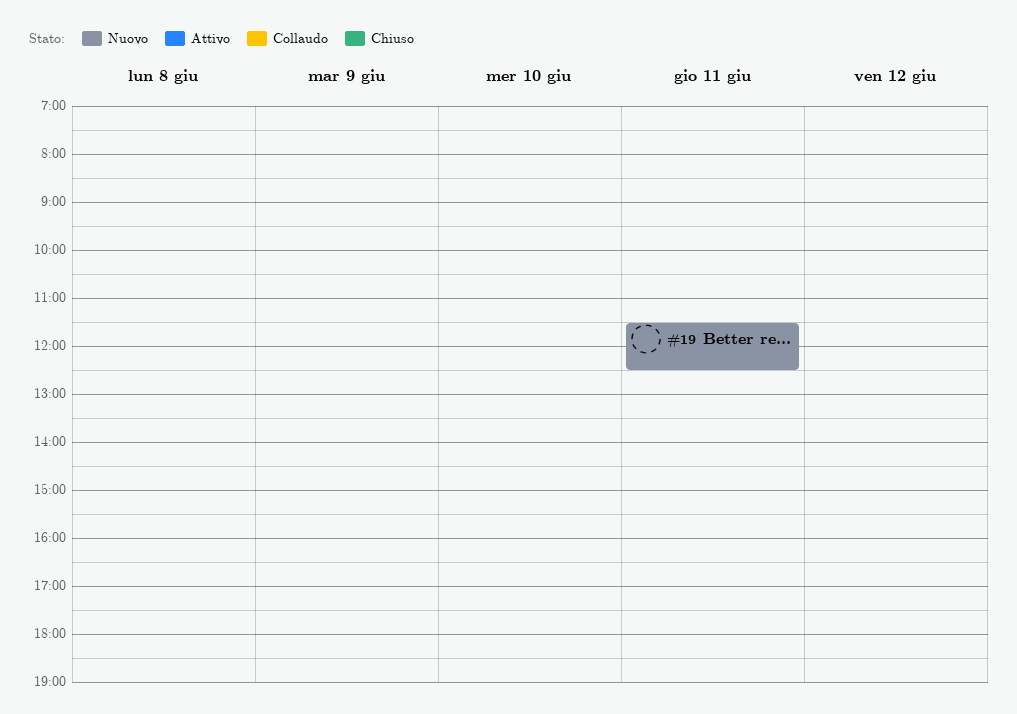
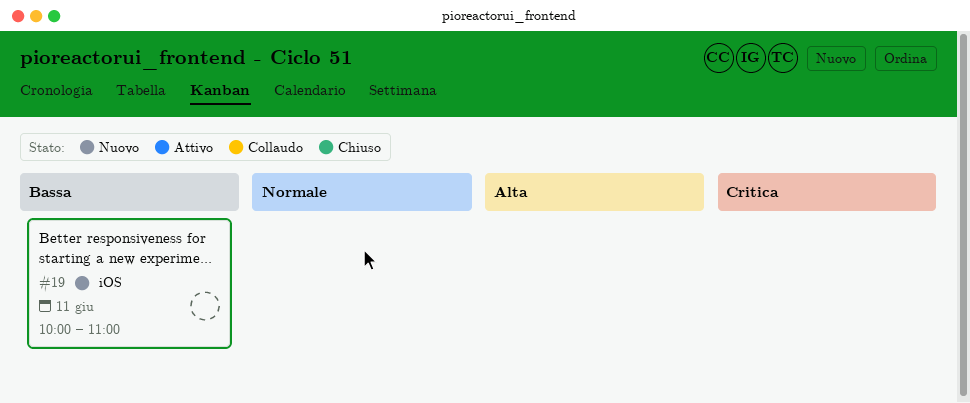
#19, begins: 11:30 -> 10:00
#19, ends: 12:30 -> 11:00

